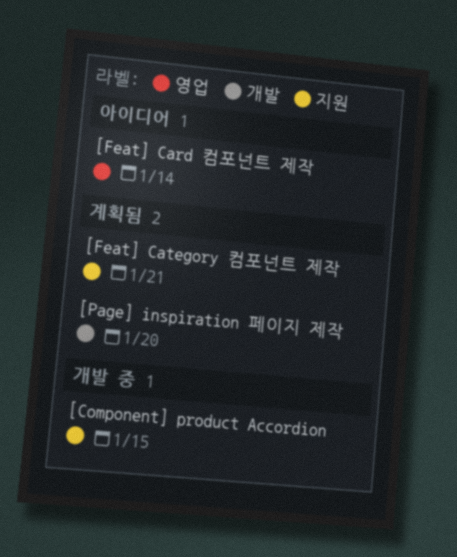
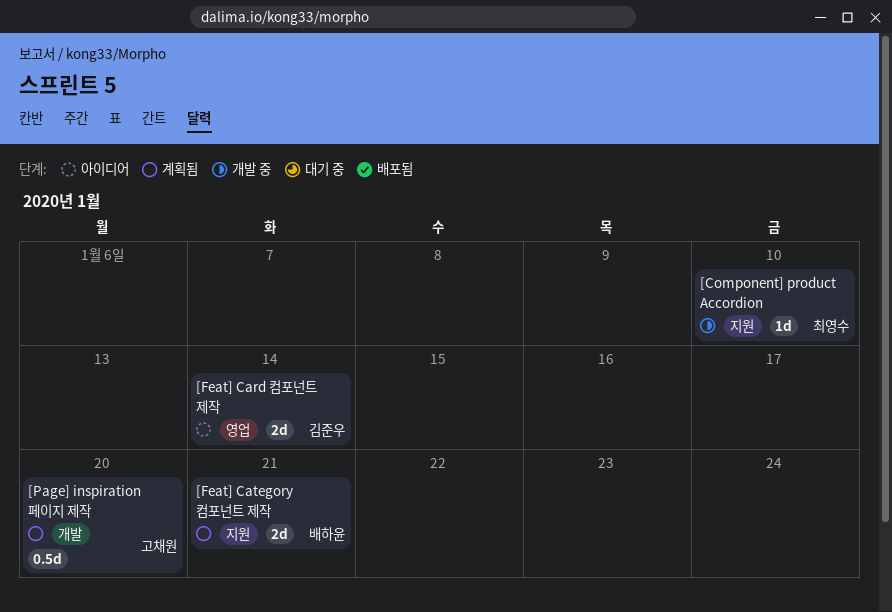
[Component] product Accordion, due: Jan 15 -> Jan 10

